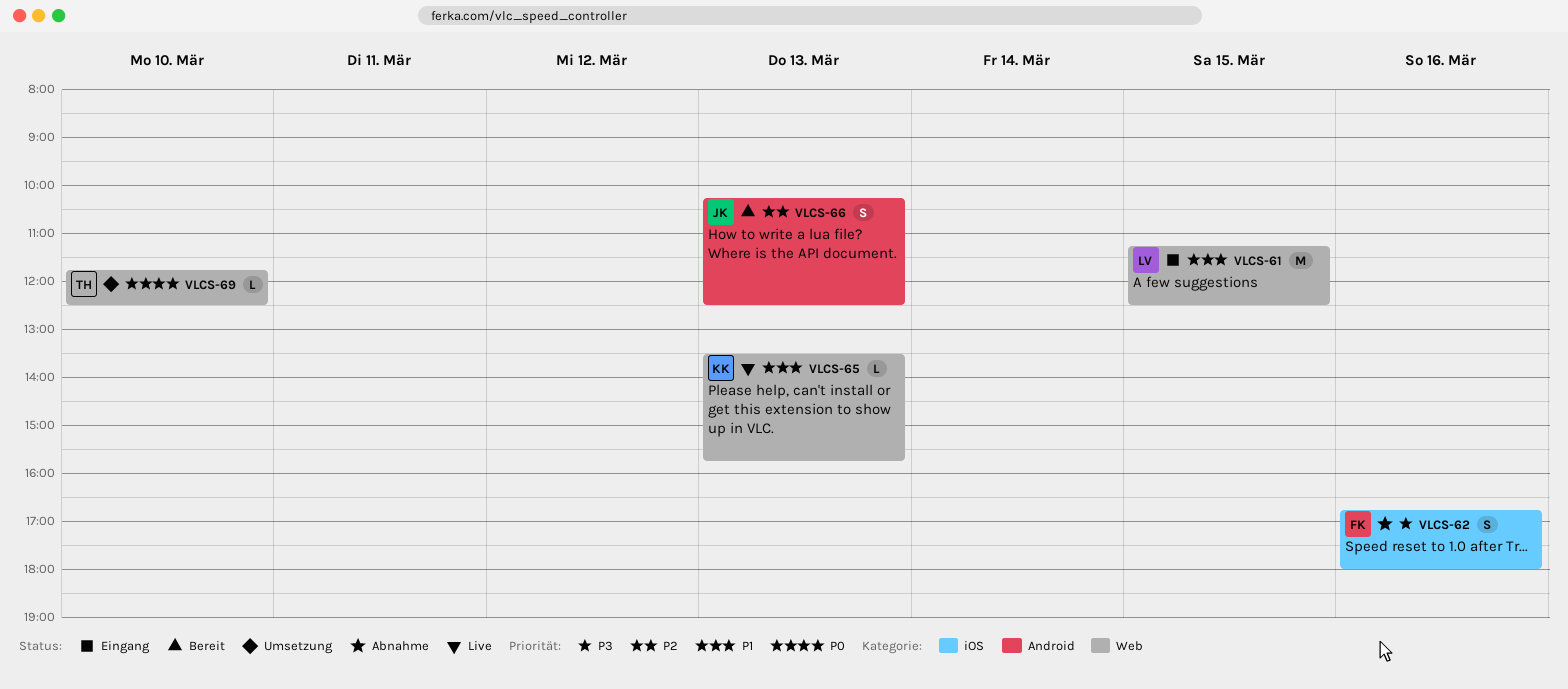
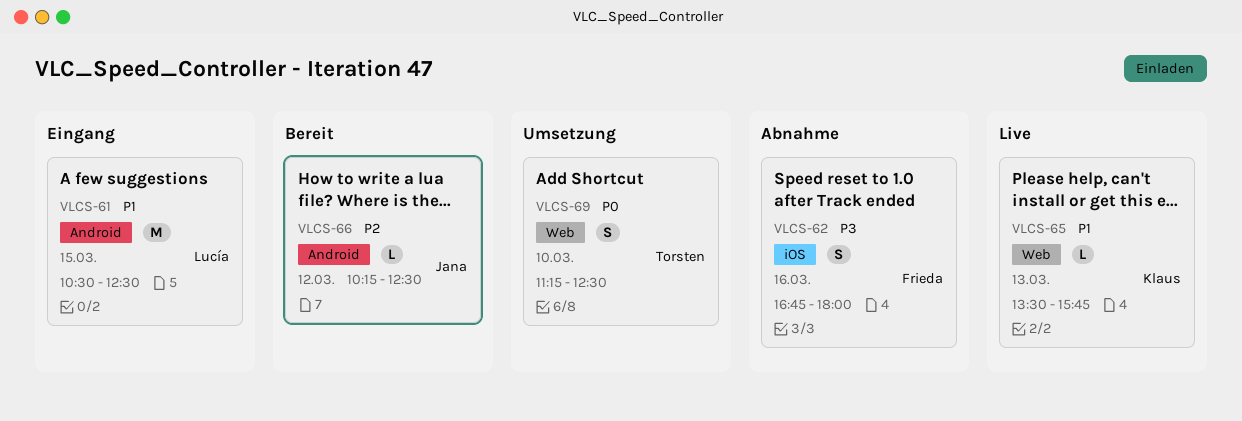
VLCS-61, label: Web -> Android
VLCS-61, begins: 11:15 -> 10:30
VLCS-66, estimate: S -> L
VLCS-66, day: Mar 13 -> Mar 12
VLCS-69, estimate: L -> S
VLCS-69, begins: 11:45 -> 11:15

